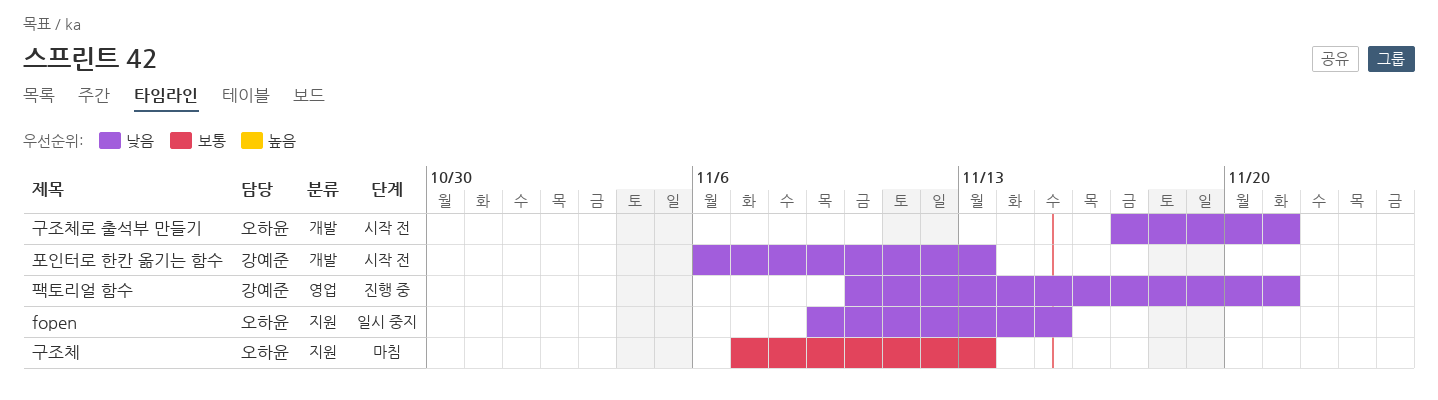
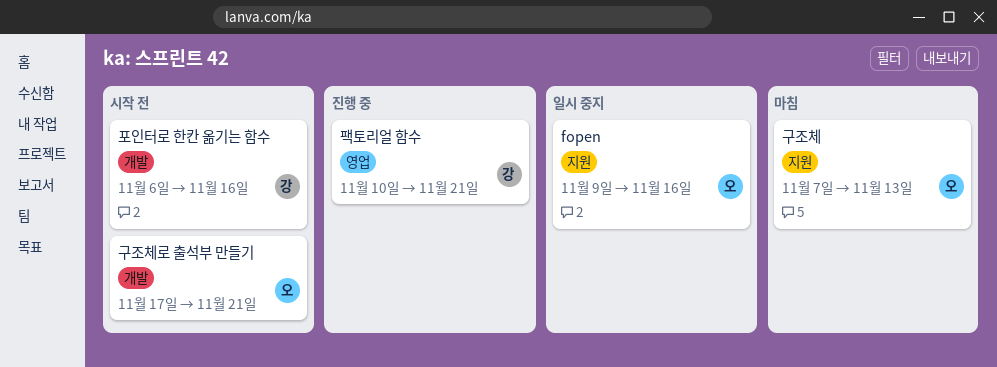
fopen, due: Nov 15 -> Nov 16
포인터로 한칸 옮기는 함수, due: Nov 13 -> Nov 16

